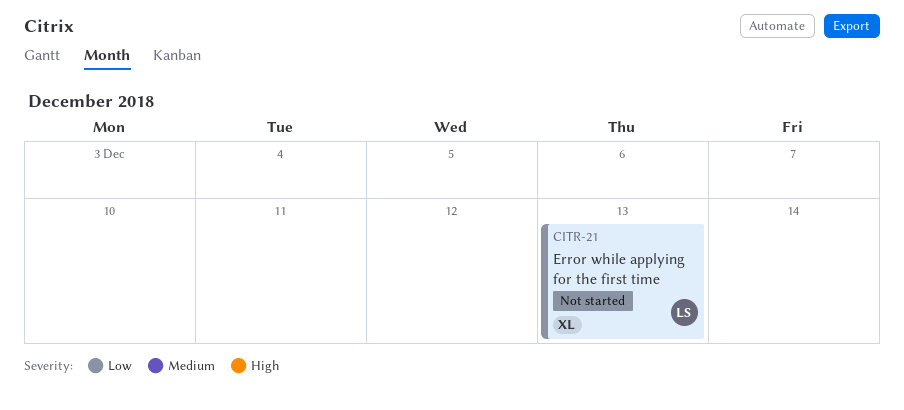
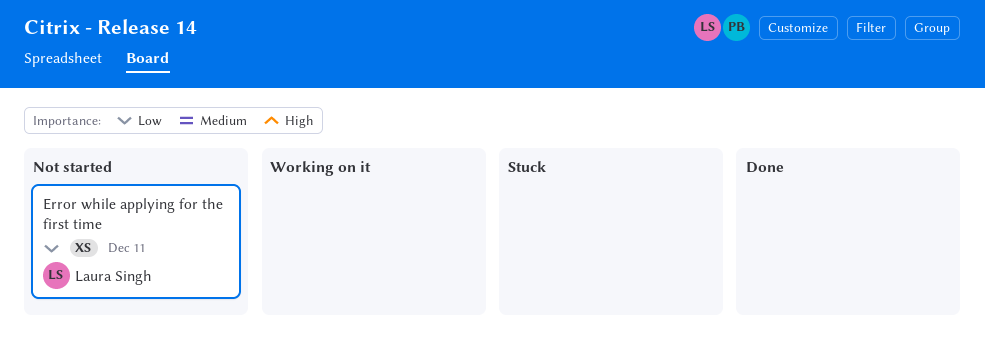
Error while applying for the first time, estimate: XL -> XS
Error while applying for the first time, due: Dec 13 -> Dec 11

